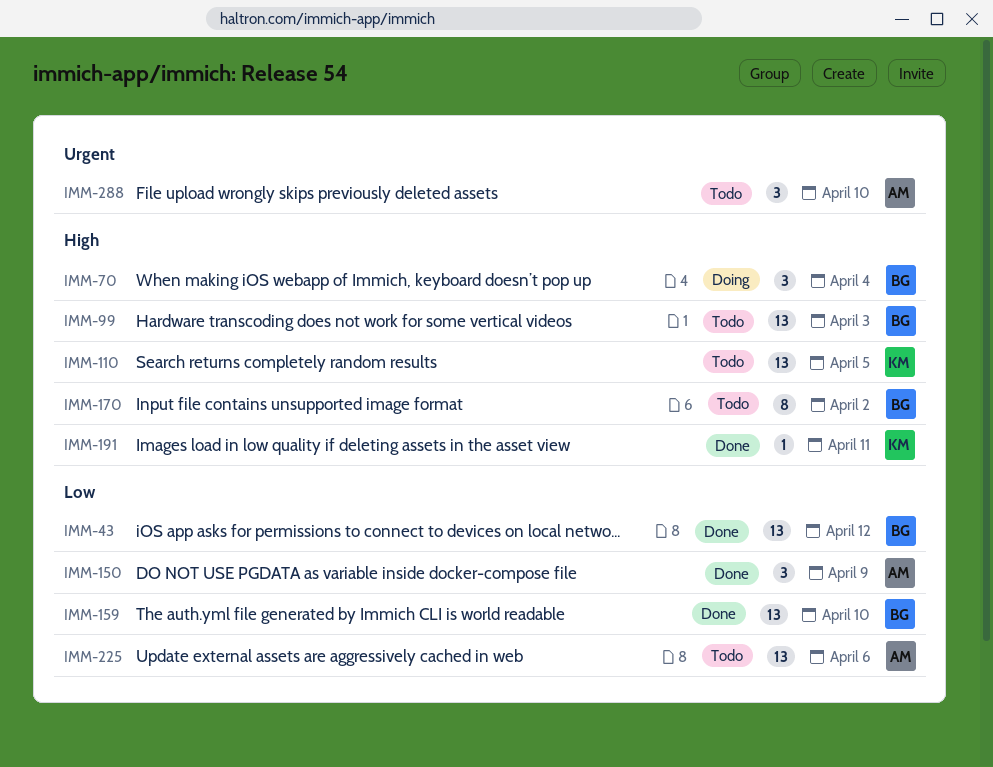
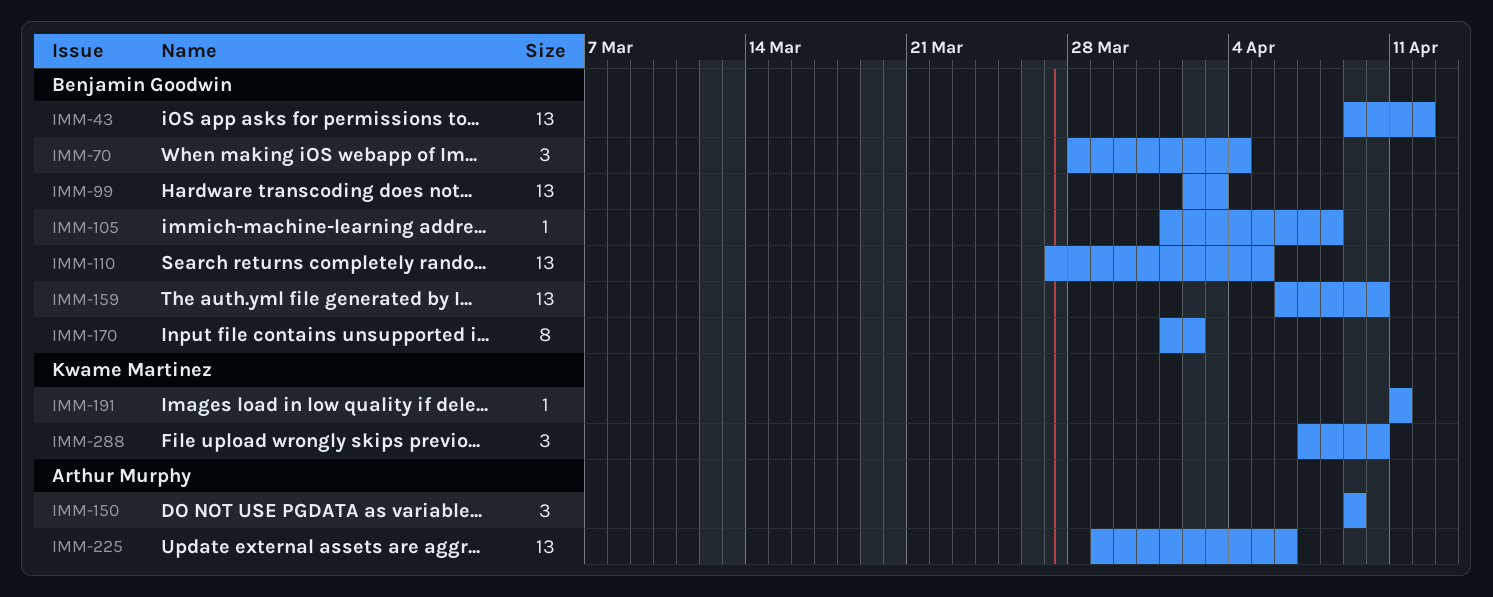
IMM-105: none -> present
IMM-110, owner: Kwame Martinez -> Benjamin Goodwin
IMM-288, owner: Arthur Murphy -> Kwame Martinez

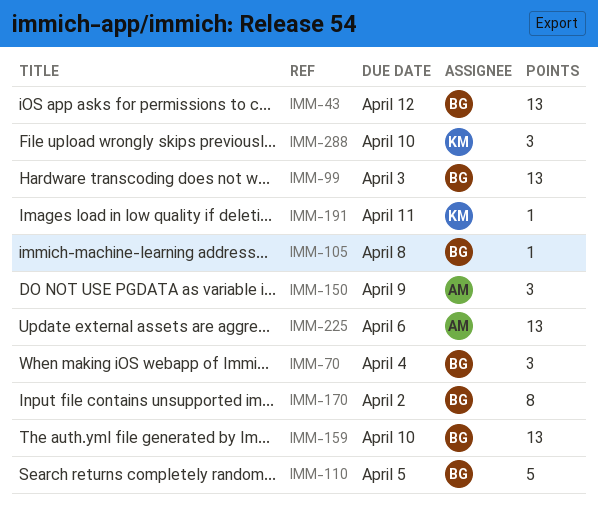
IMM-110, estimate: 13 -> 5

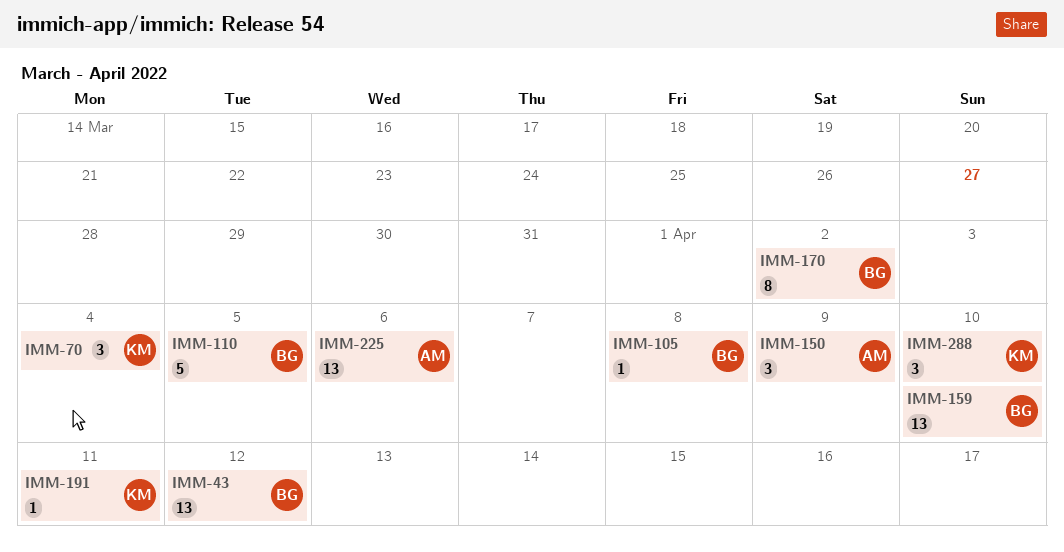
IMM-70, owner: BG -> KM
IMM-99: present -> none

